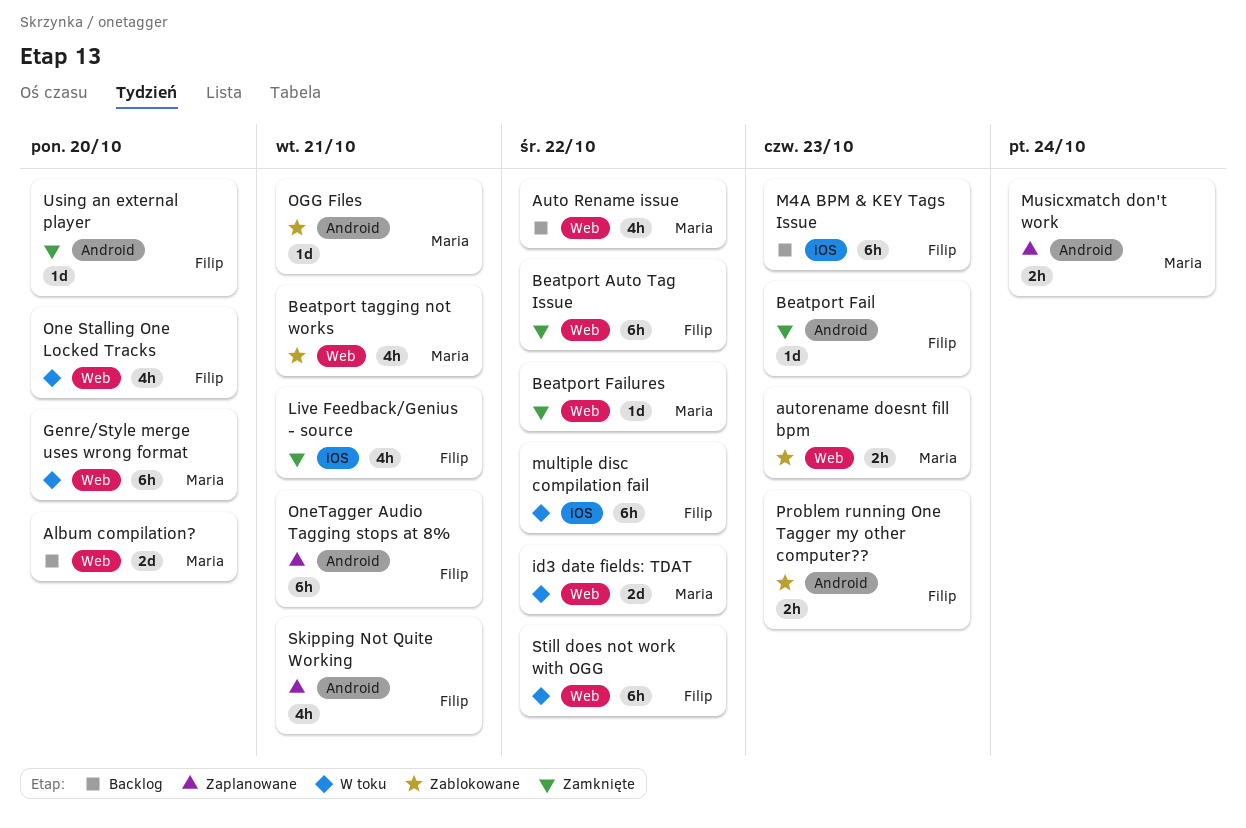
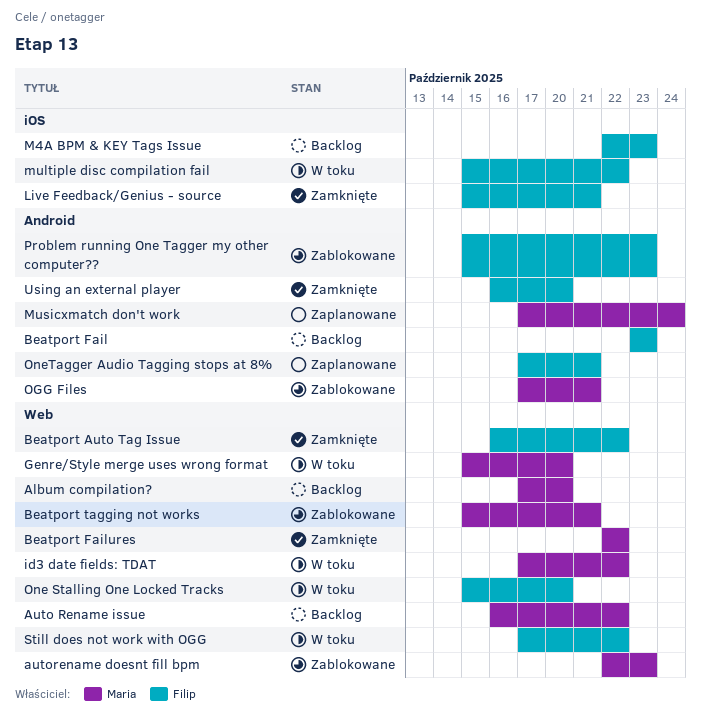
Beatport Fail, status: Zamknięte -> Backlog
Skipping Not Quite Working: present -> none

